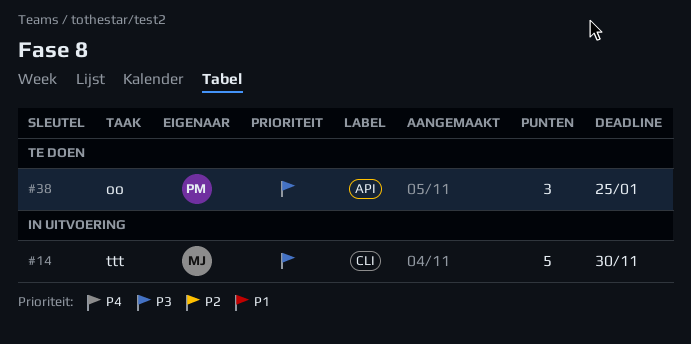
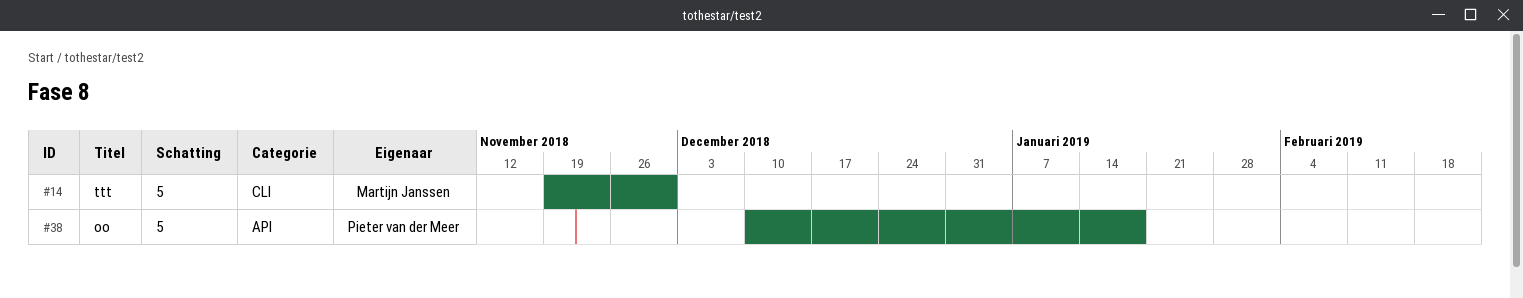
#38, estimate: 3 -> 5
#38, due: Jan 25 -> Jan 18

